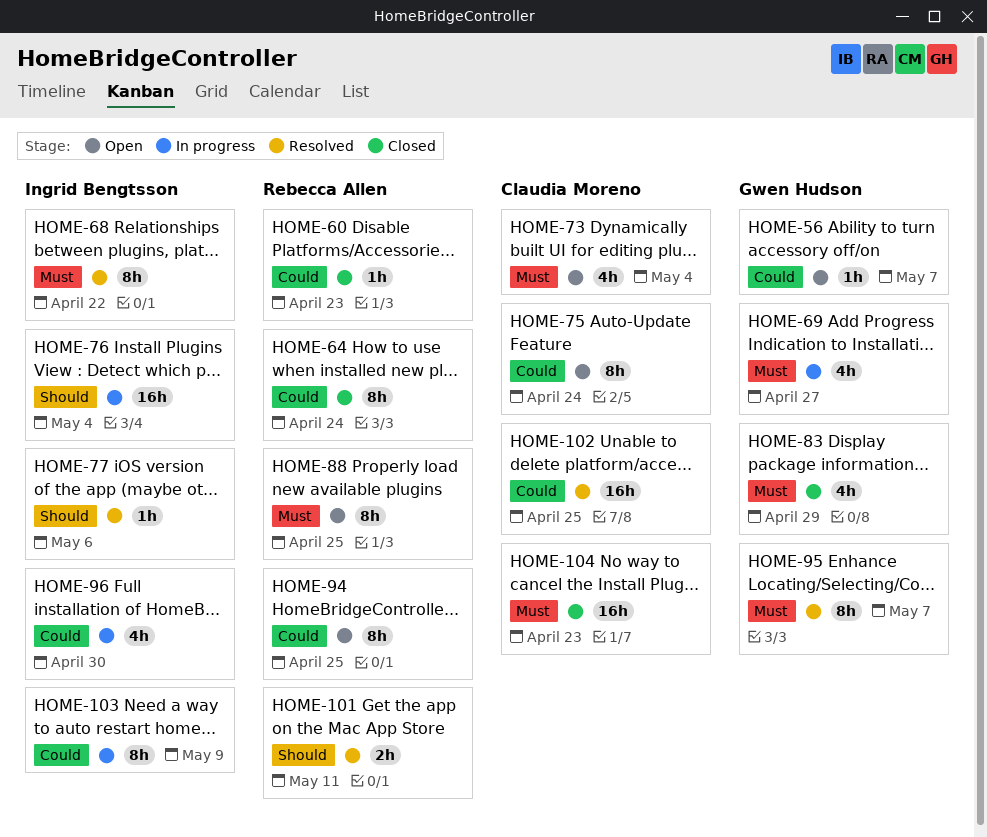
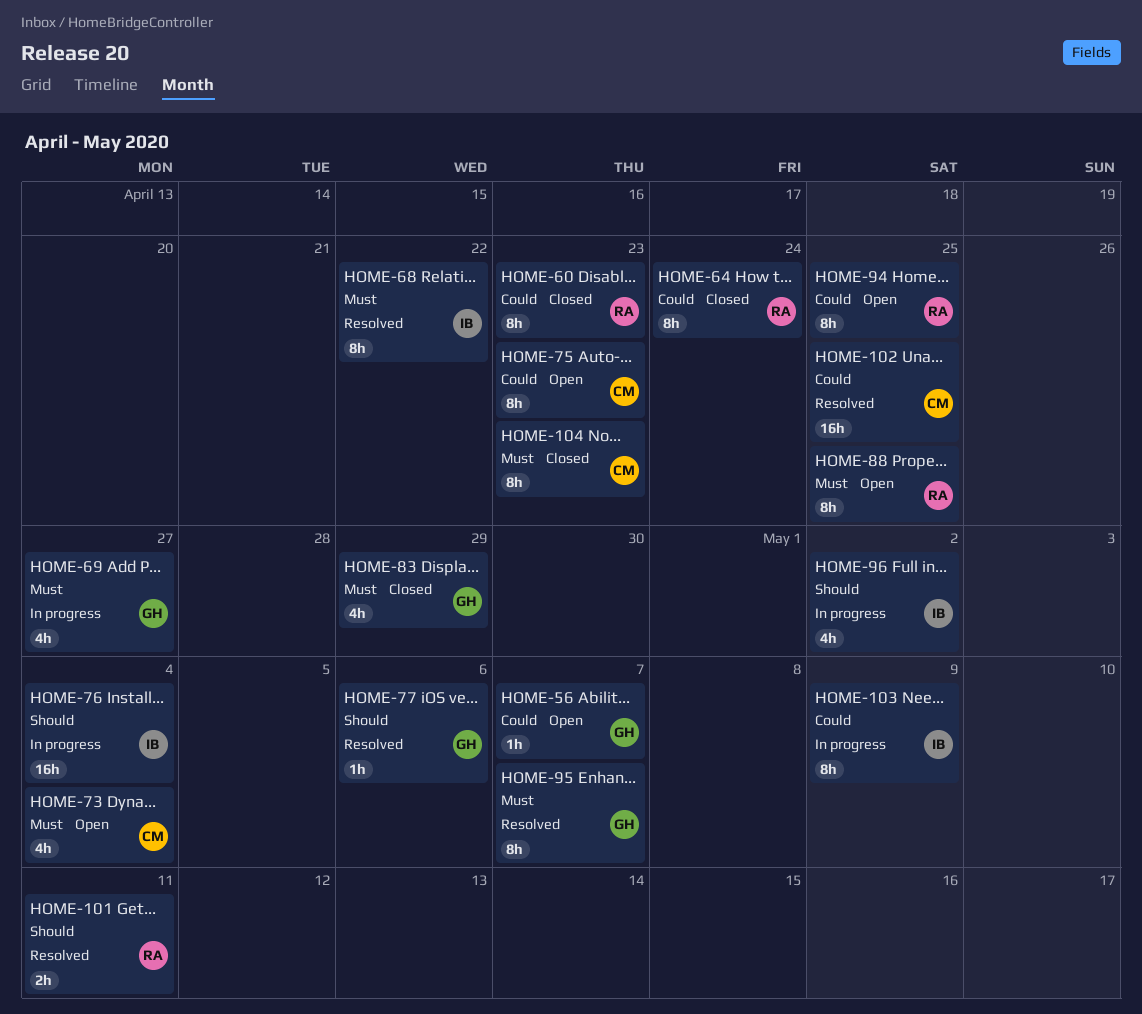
HOME-60, estimate: 1h -> 8h
HOME-75, due: Apr 24 -> Apr 23
HOME-77, owner: Ingrid Bengtsson -> Gwen Hudson
HOME-96, priority: Could -> Should
HOME-96, due: Apr 30 -> May 2
HOME-104, estimate: 16h -> 8h

